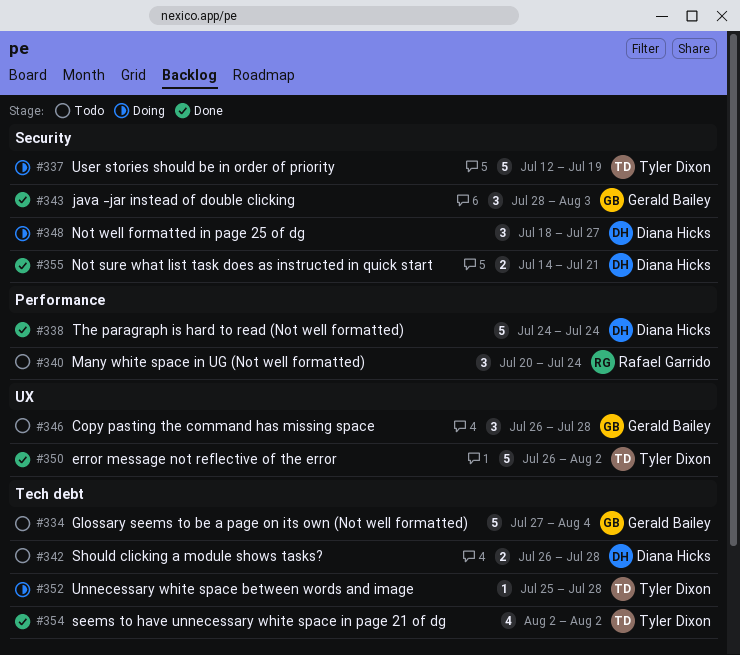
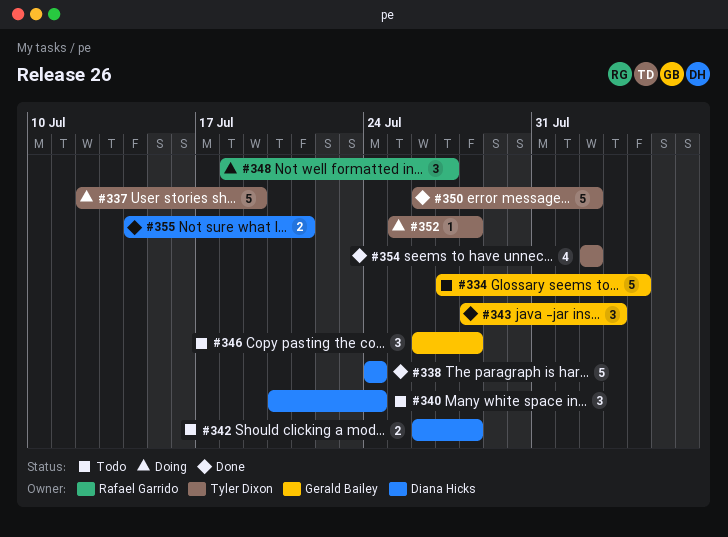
#340, owner: Rafael Garrido -> Diana Hicks
#348, owner: Diana Hicks -> Rafael Garrido

